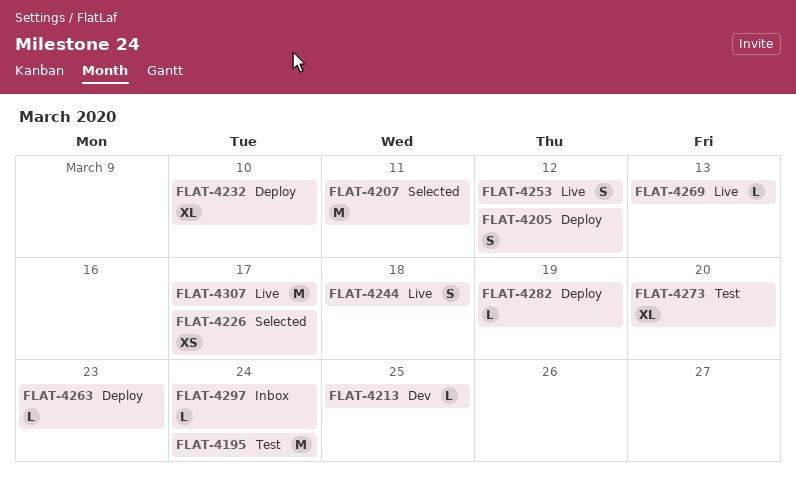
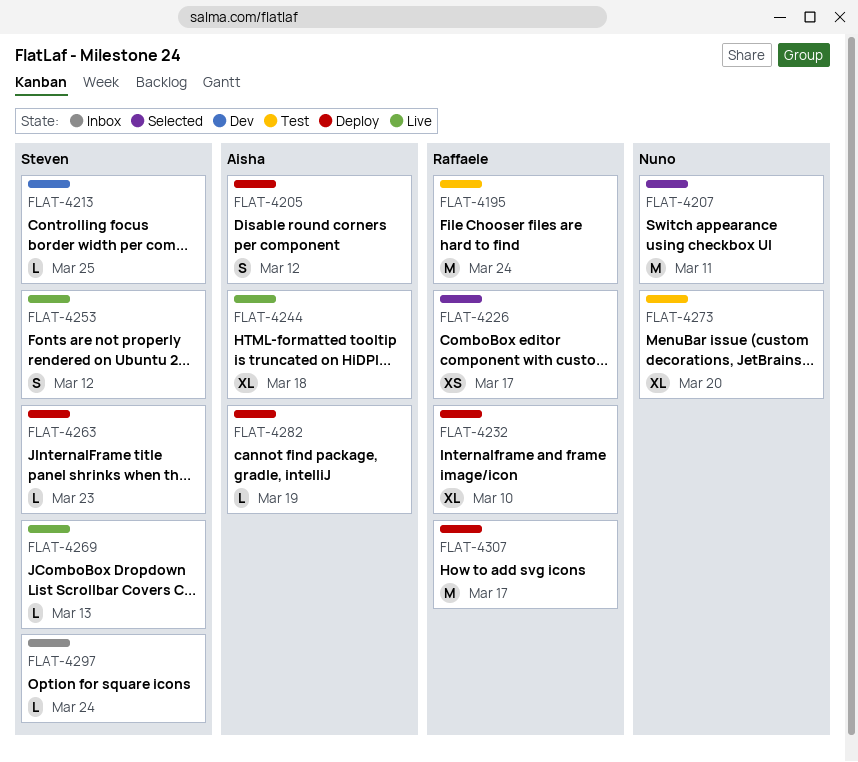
FLAT-4244, estimate: S -> XL
FLAT-4307, status: Live -> Deploy

